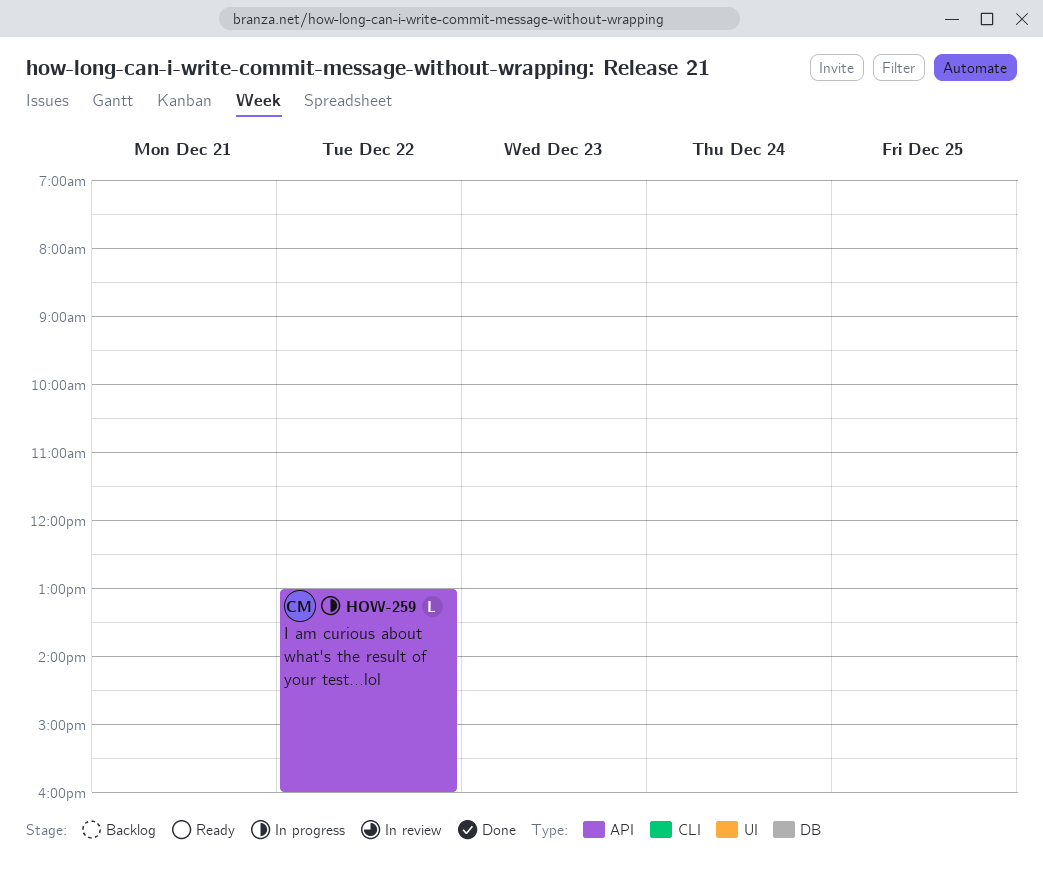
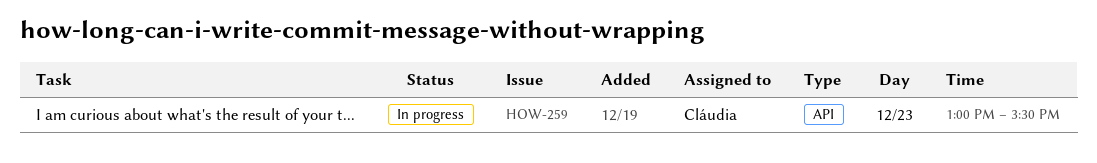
HOW-259, day: Dec 22 -> Dec 23
HOW-259, ends: 16:00 -> 15:30

